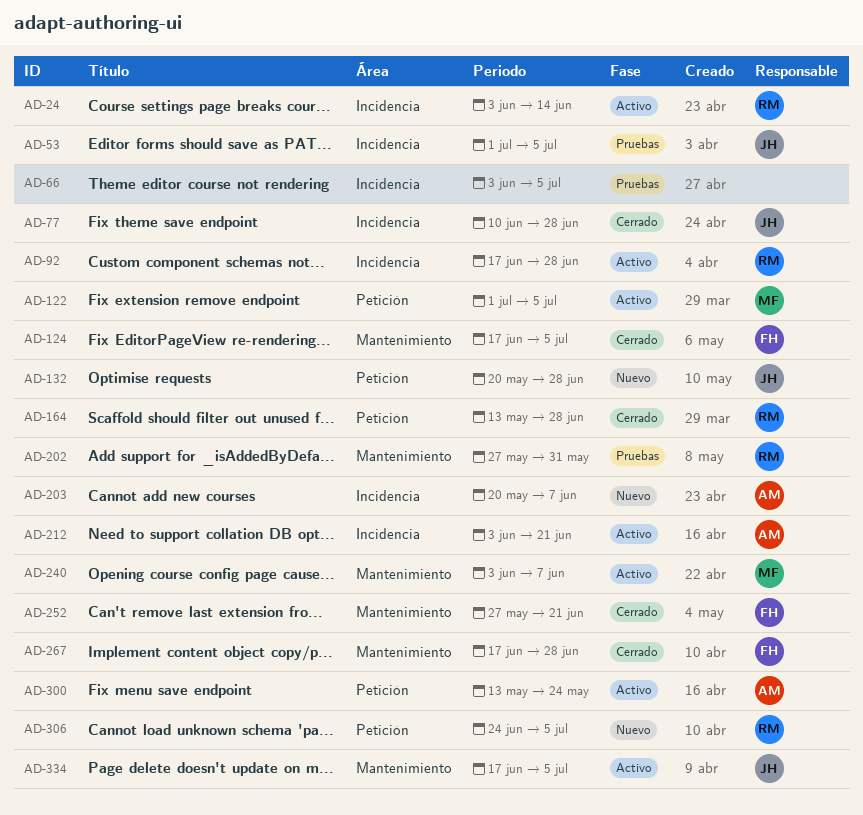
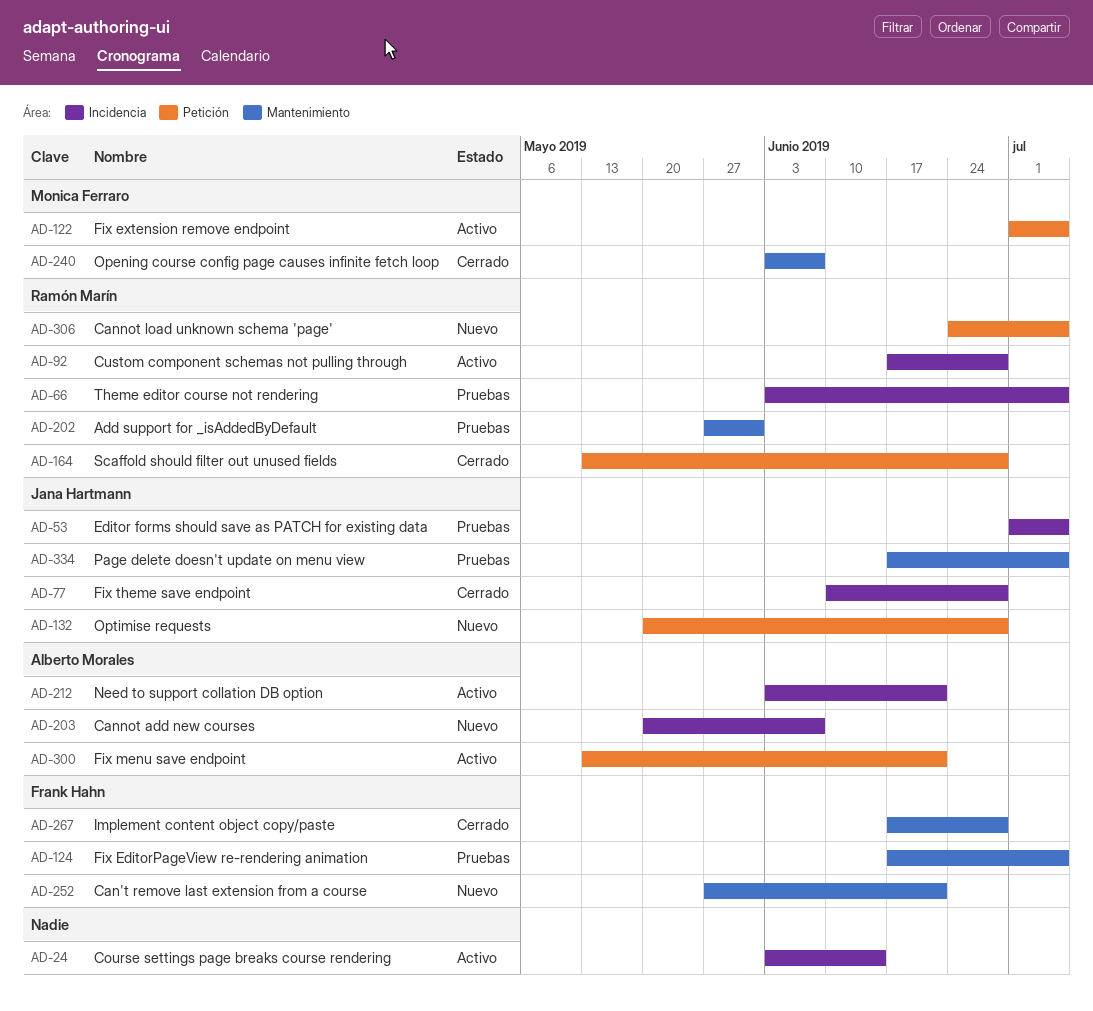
AD-24, owner: Ramón Marín -> none
AD-66, owner: none -> Ramón Marín
AD-124, status: Cerrado -> Pruebas
AD-240, status: Activo -> Cerrado
AD-252, status: Cerrado -> Nuevo
AD-300, due: May 24 -> Jun 21
AD-334, status: Activo -> Pruebas

